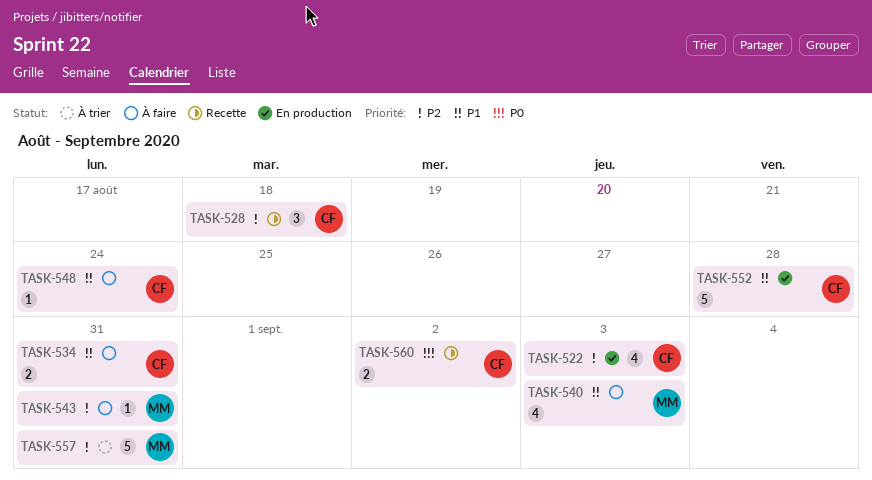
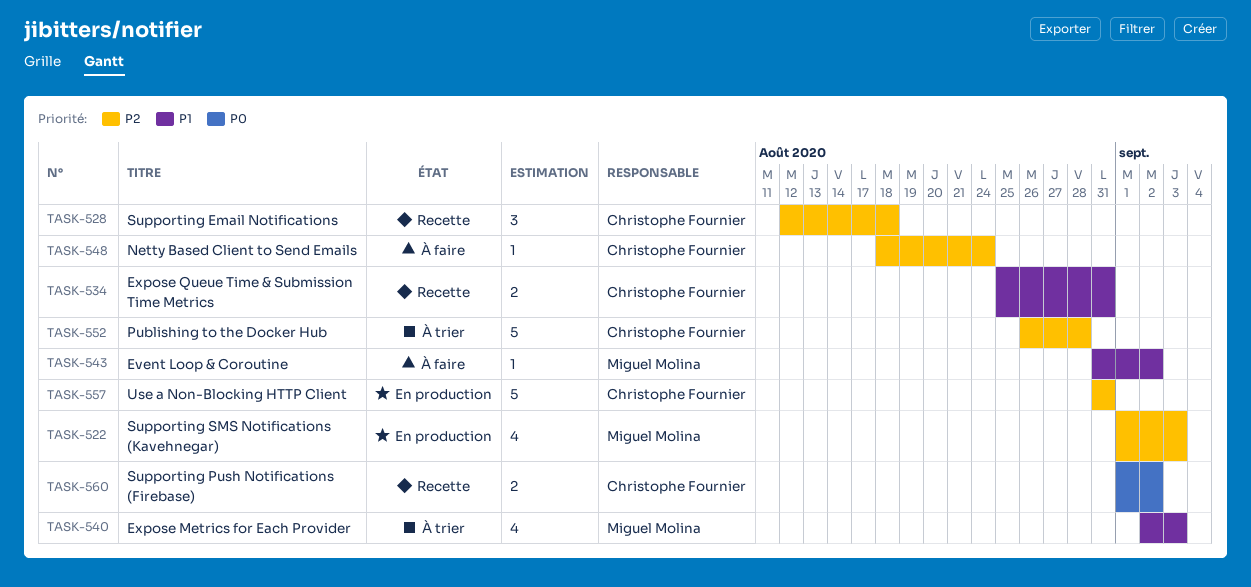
TASK-522, owner: Christophe Fournier -> Miguel Molina
TASK-534, status: À faire -> Recette
TASK-540, status: À faire -> À trier
TASK-543, priority: P2 -> P1
TASK-543, due: Aug 31 -> Sep 2
TASK-548, priority: P1 -> P2
TASK-552, status: En production -> À trier
TASK-552, priority: P1 -> P2
TASK-557, status: À trier -> En production
TASK-557, owner: Miguel Molina -> Christophe Fournier

